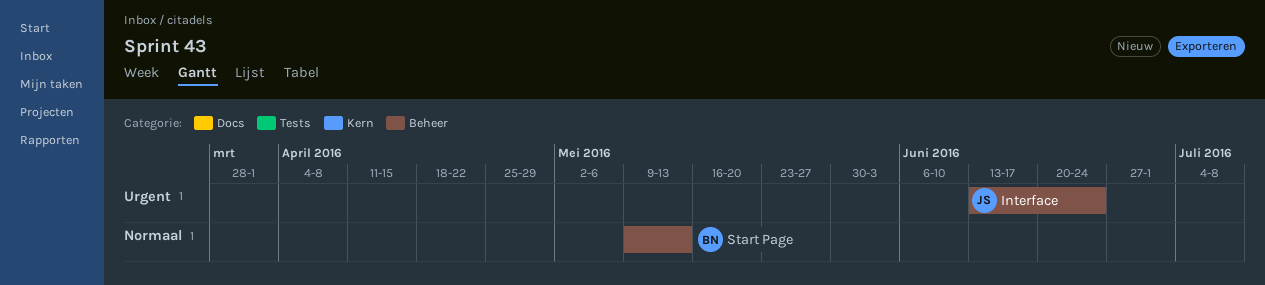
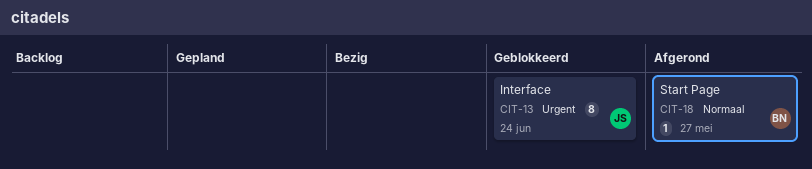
Start Page, due: May 13 -> May 27

